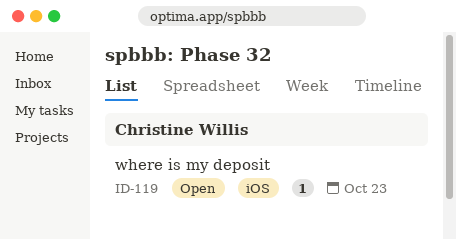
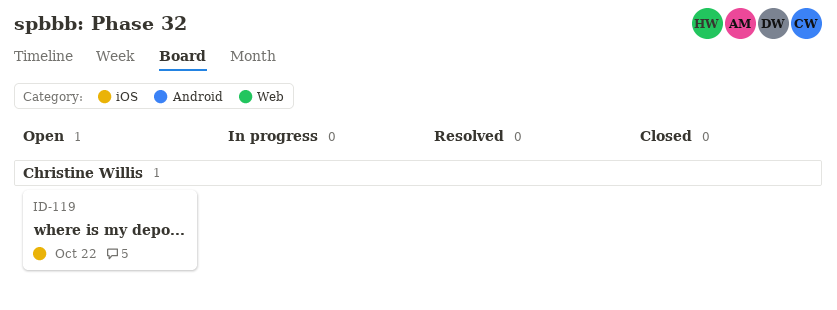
ID-119, due: Oct 23 -> Oct 22

